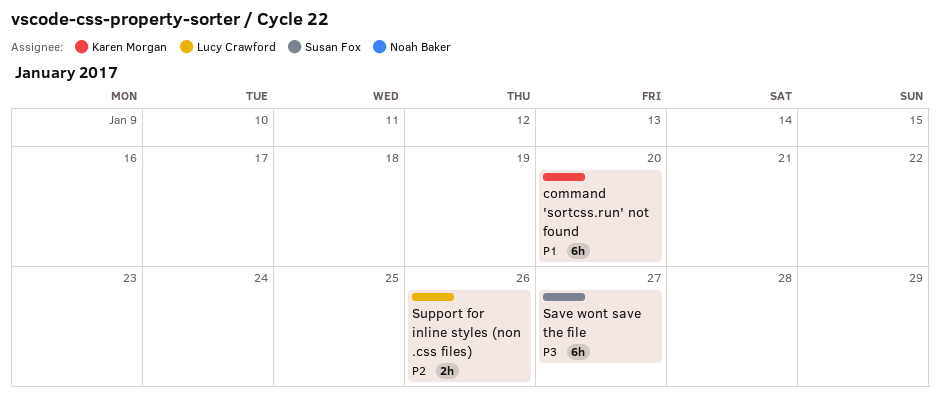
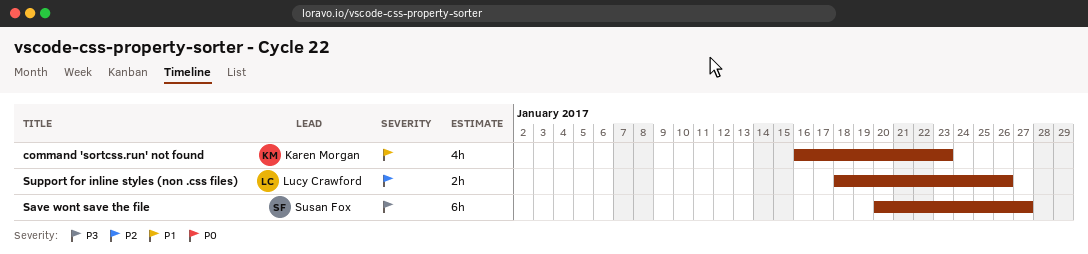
command 'sortcss.run' not found, estimate: 6h -> 4h
command 'sortcss.run' not found, due: Jan 20 -> Jan 23

